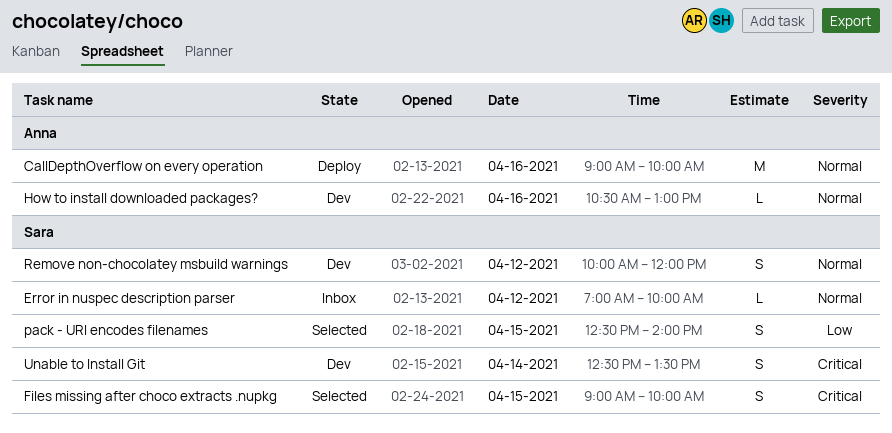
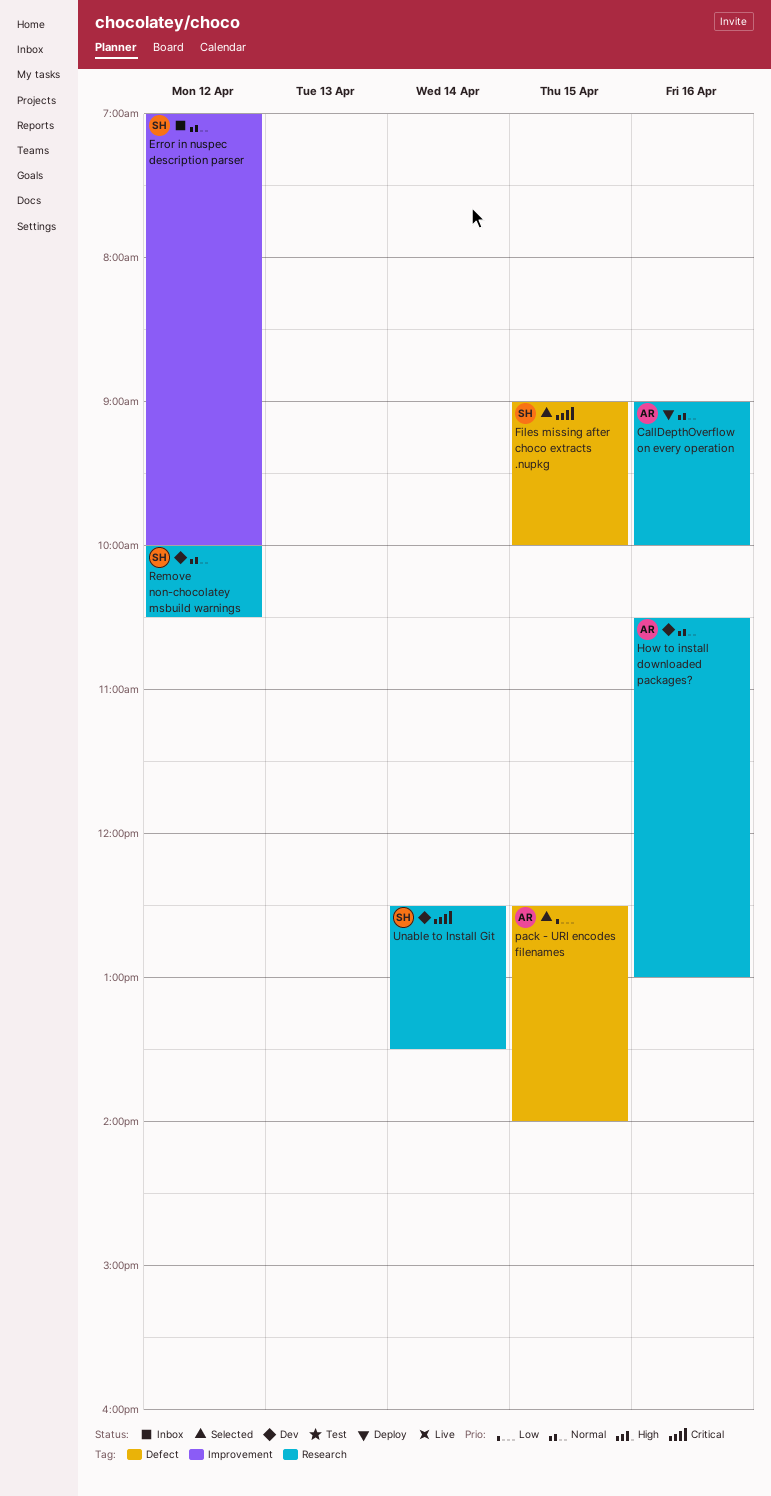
pack - URI encodes filenames, owner: Sara -> Anna
Remove non-chocolatey msbuild warnings, ends: 12:00 -> 10:30

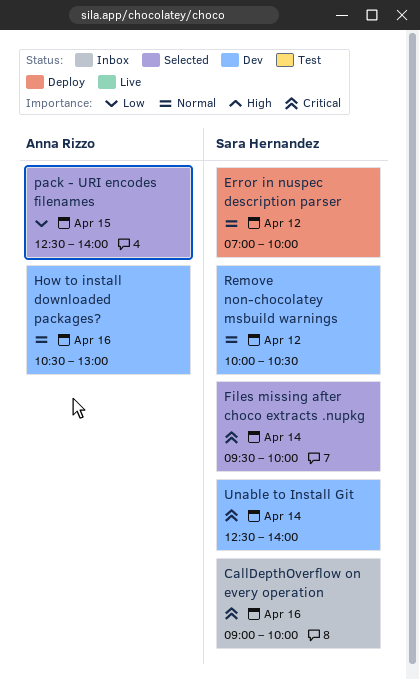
CallDepthOverflow on every operation, status: Deploy -> Inbox
CallDepthOverflow on every operation, owner: Anna Rizzo -> Sara Hernandez
CallDepthOverflow on every operation, priority: Normal -> Critical
Error in nuspec description parser, status: Inbox -> Deploy
Files missing after choco extracts .nupkg, day: Apr 15 -> Apr 14
Files missing after choco extracts .nupkg, begins: 09:00 -> 09:30
Unable to Install Git, ends: 13:30 -> 14:00

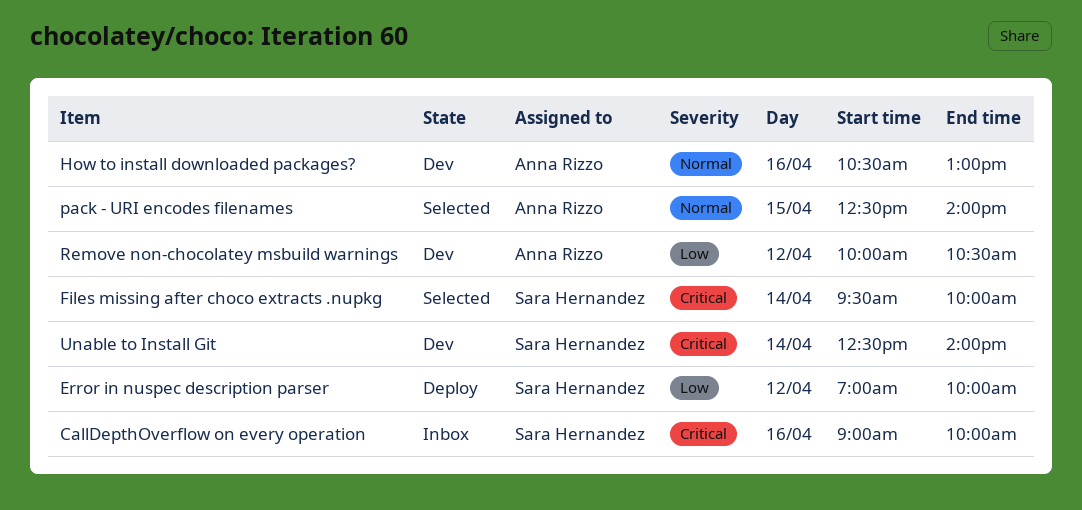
Error in nuspec description parser, priority: Normal -> Low
pack - URI encodes filenames, priority: Low -> Normal
Remove non-chocolatey msbuild warnings, owner: Sara Hernandez -> Anna Rizzo
Remove non-chocolatey msbuild warnings, priority: Normal -> Low

